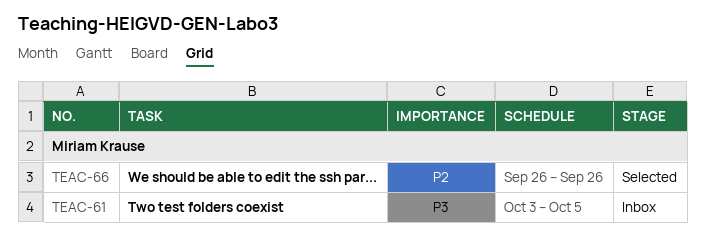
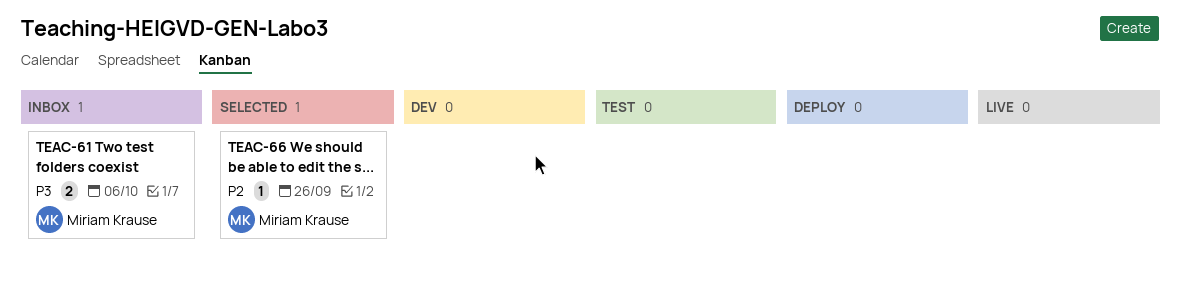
TEAC-61, due: Oct 5 -> Oct 6

